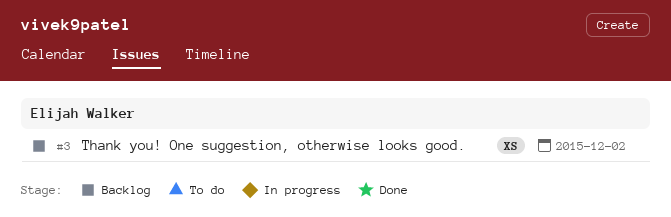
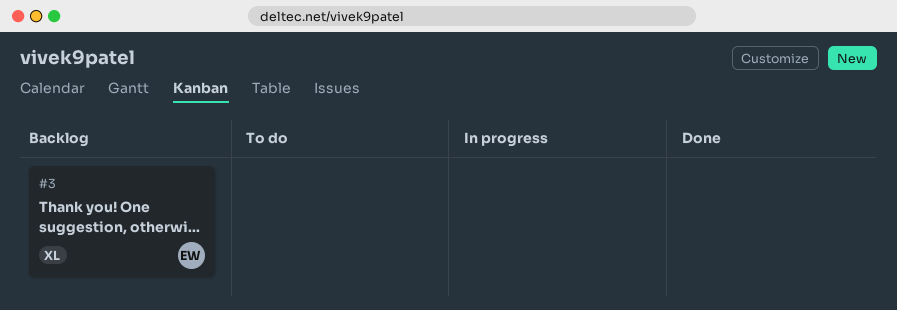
#3, estimate: XS -> XL

